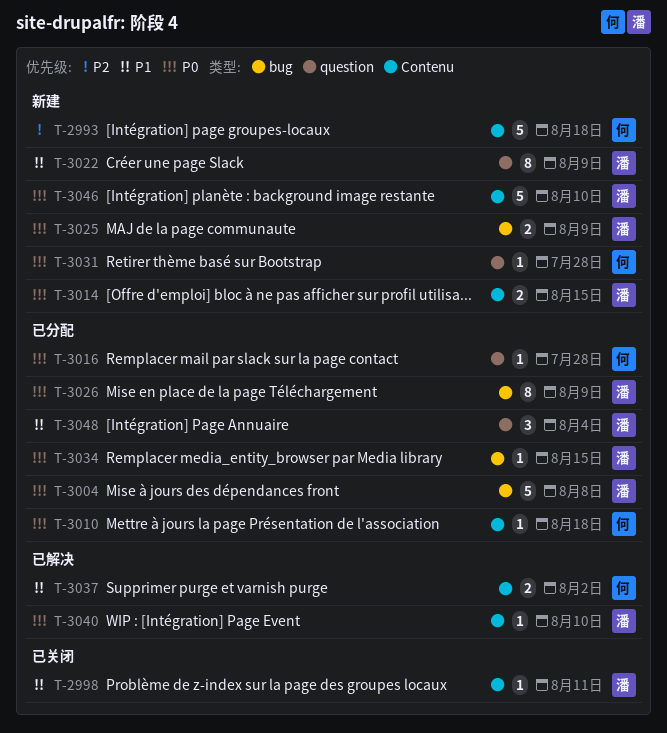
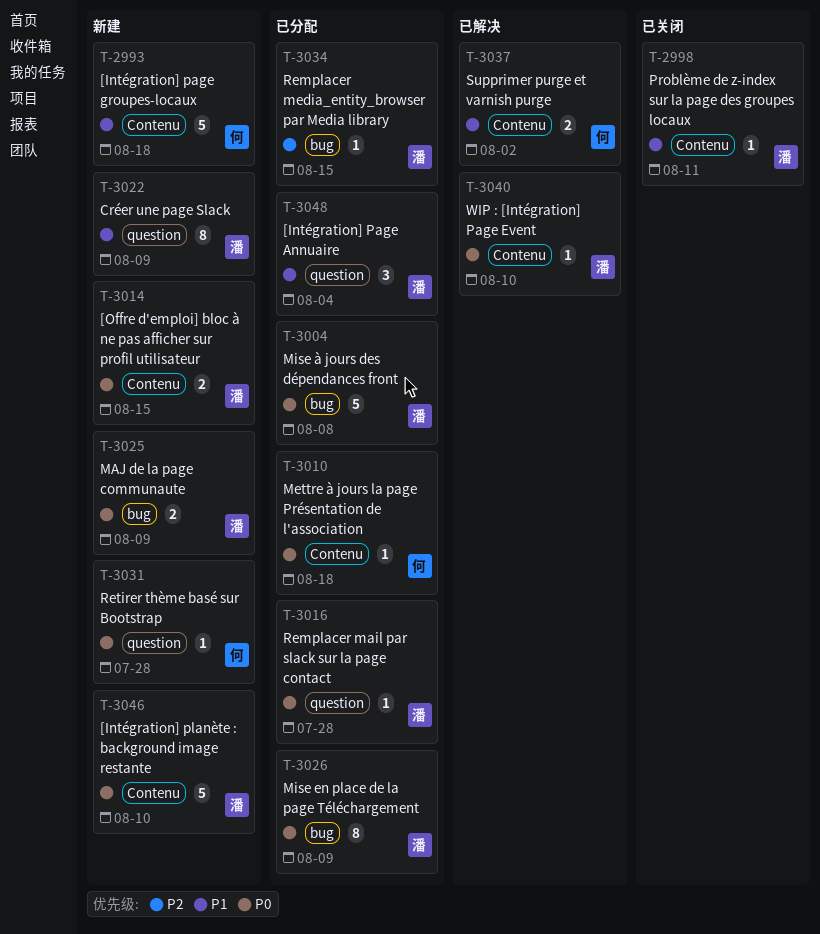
T-2993, priority: P2 -> P1
T-3016, owner: 何 -> 潘
T-3034, priority: P0 -> P2

